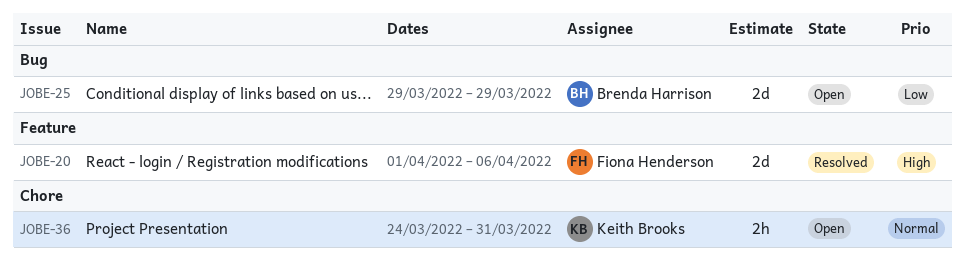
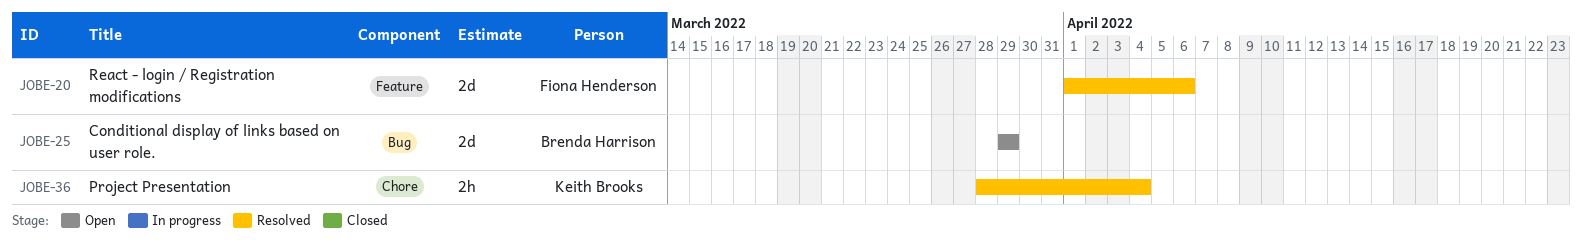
JOBE-36, status: Open -> Resolved
JOBE-36, start: Mar 24 -> Mar 28
JOBE-36, due: Mar 31 -> Apr 4

